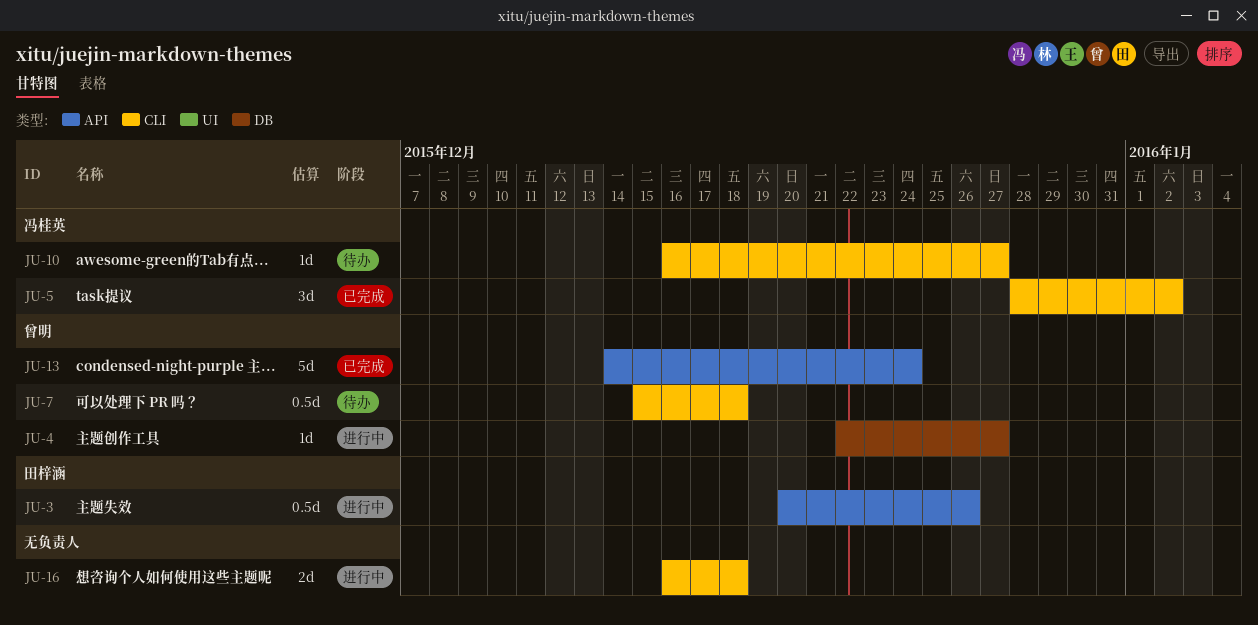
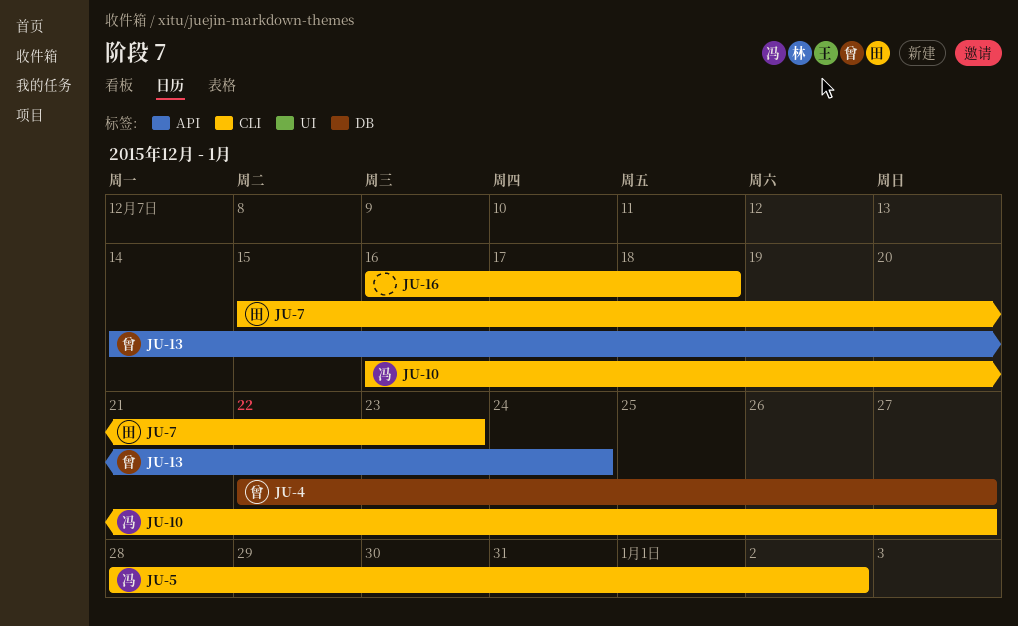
JU-3: present -> none
JU-7, owner: 曾明 -> 田梓涵
JU-7, due: Dec 18 -> Dec 23

